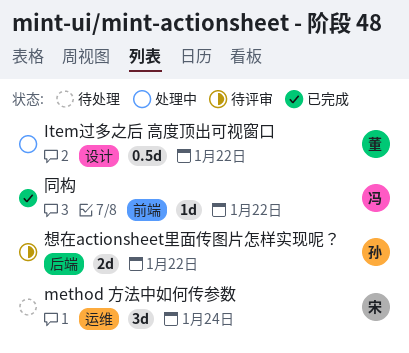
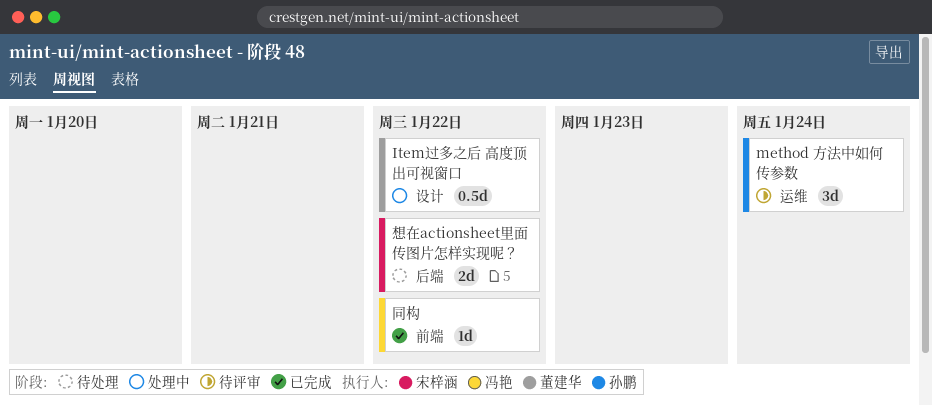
method 方法中如何传参数, status: 待处理 -> 待评审
method 方法中如何传参数, owner: 宋梓涵 -> 孙鹏
想在actionsheet里面传图片怎样实现呢？, status: 待评审 -> 待处理
想在actionsheet里面传图片怎样实现呢？, owner: 孙鹏 -> 宋梓涵

